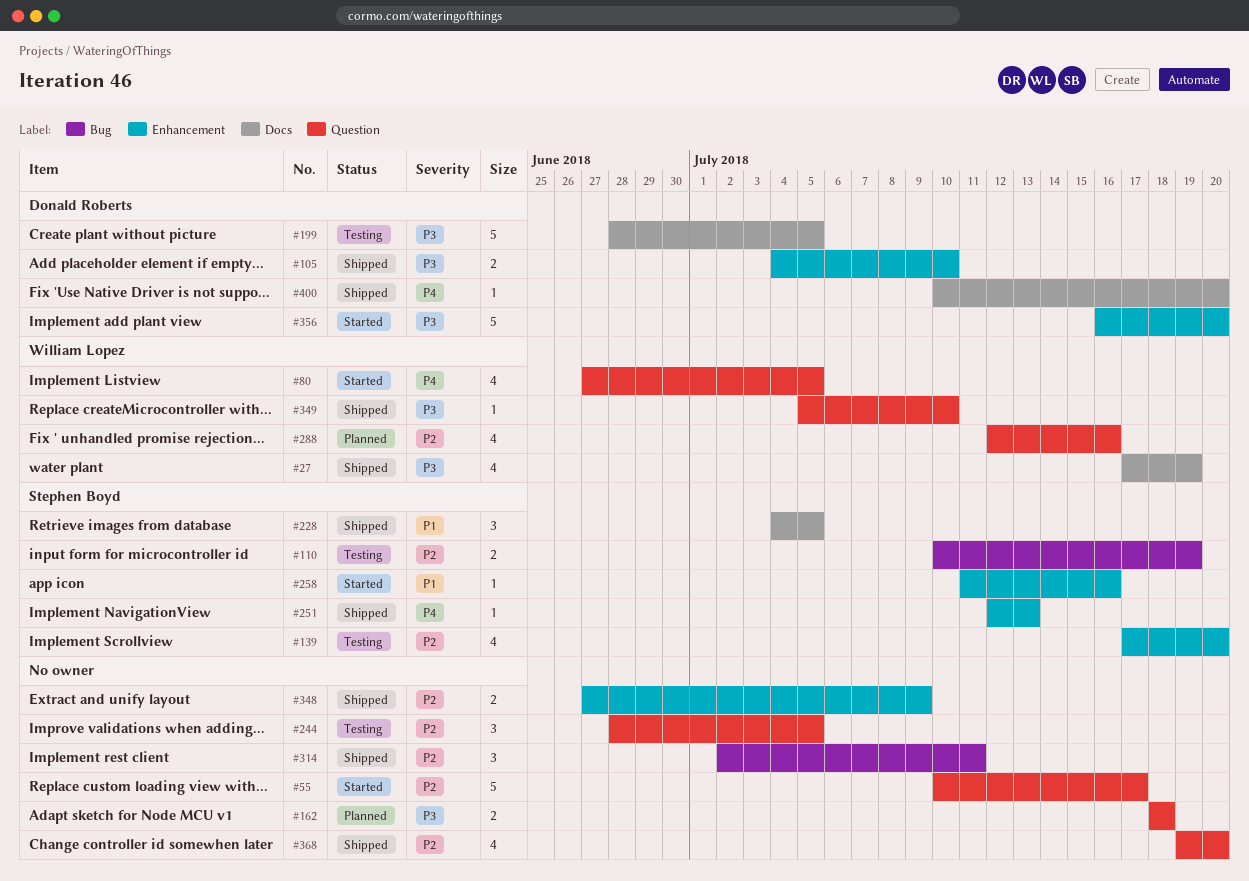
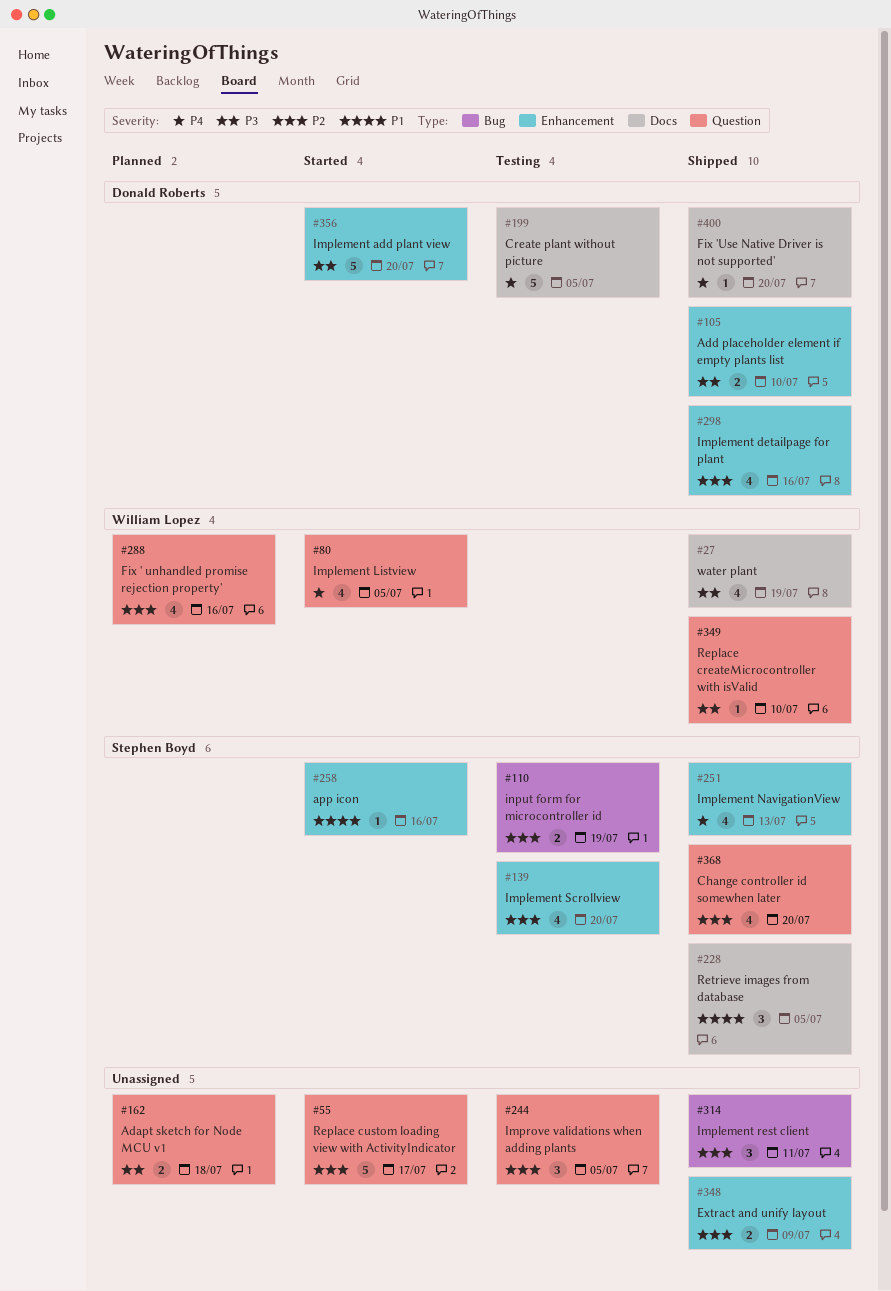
#199, priority: P3 -> P4
#251, estimate: 1 -> 4
#298: none -> present
#368, owner: none -> Stephen Boyd

